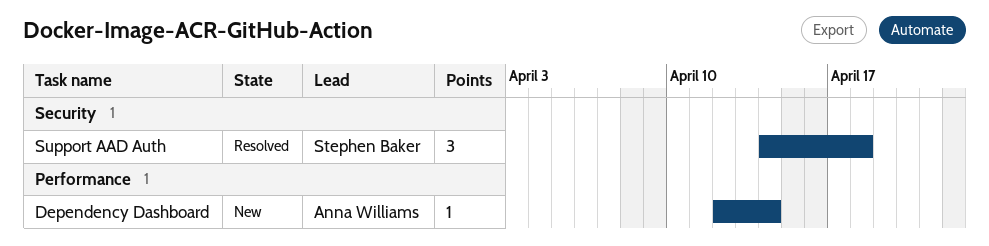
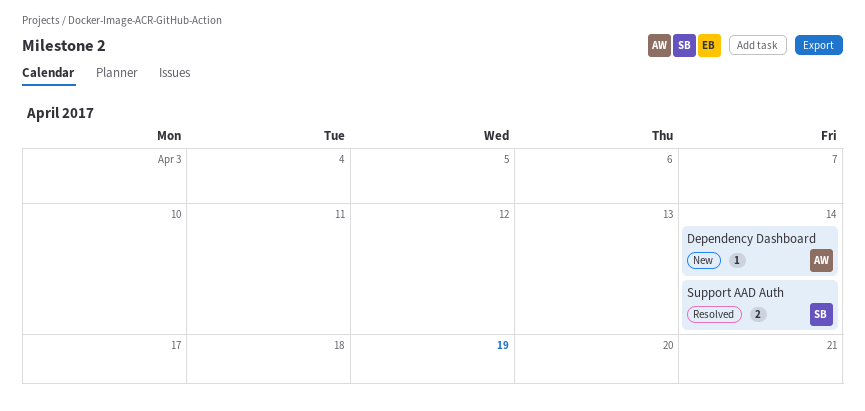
Support AAD Auth, estimate: 3 -> 2
Support AAD Auth, due: Apr 18 -> Apr 14

